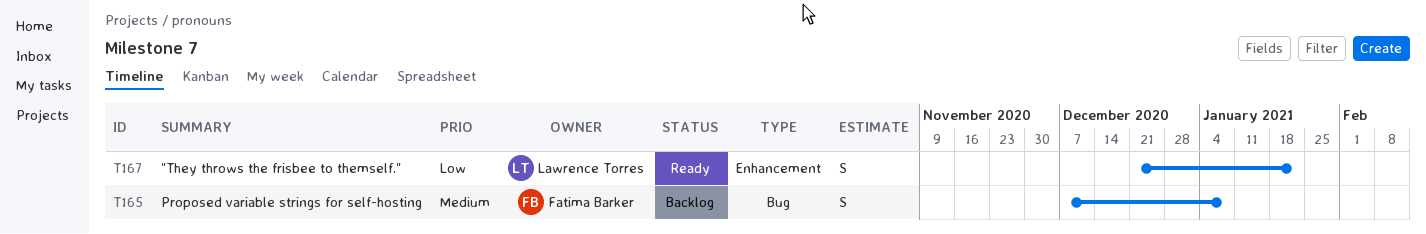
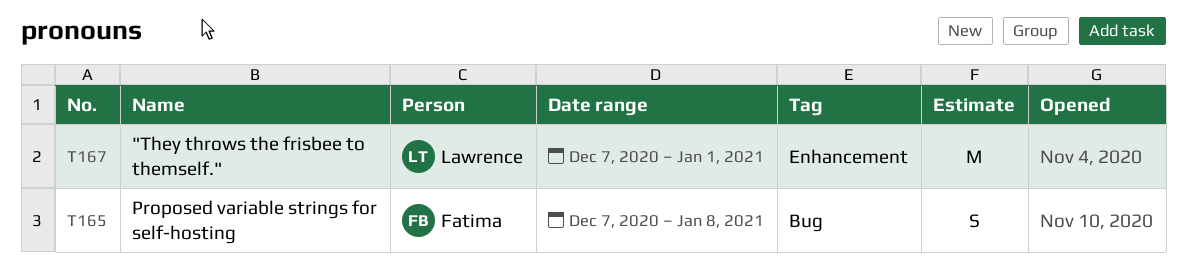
T167, estimate: S -> M
T167, start: Dec 21 -> Dec 7
T167, due: Jan 22 -> Jan 1

